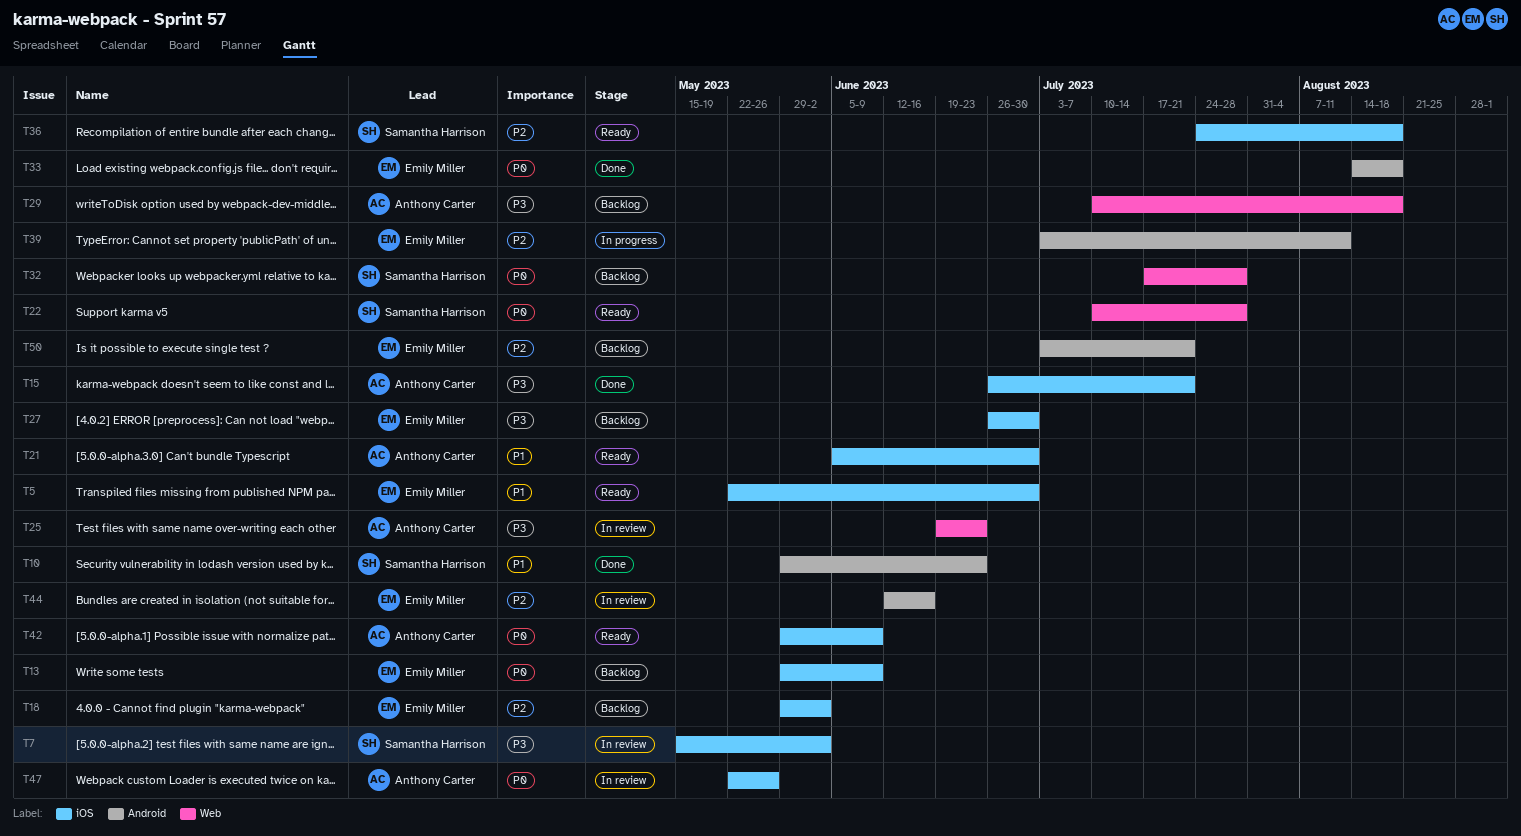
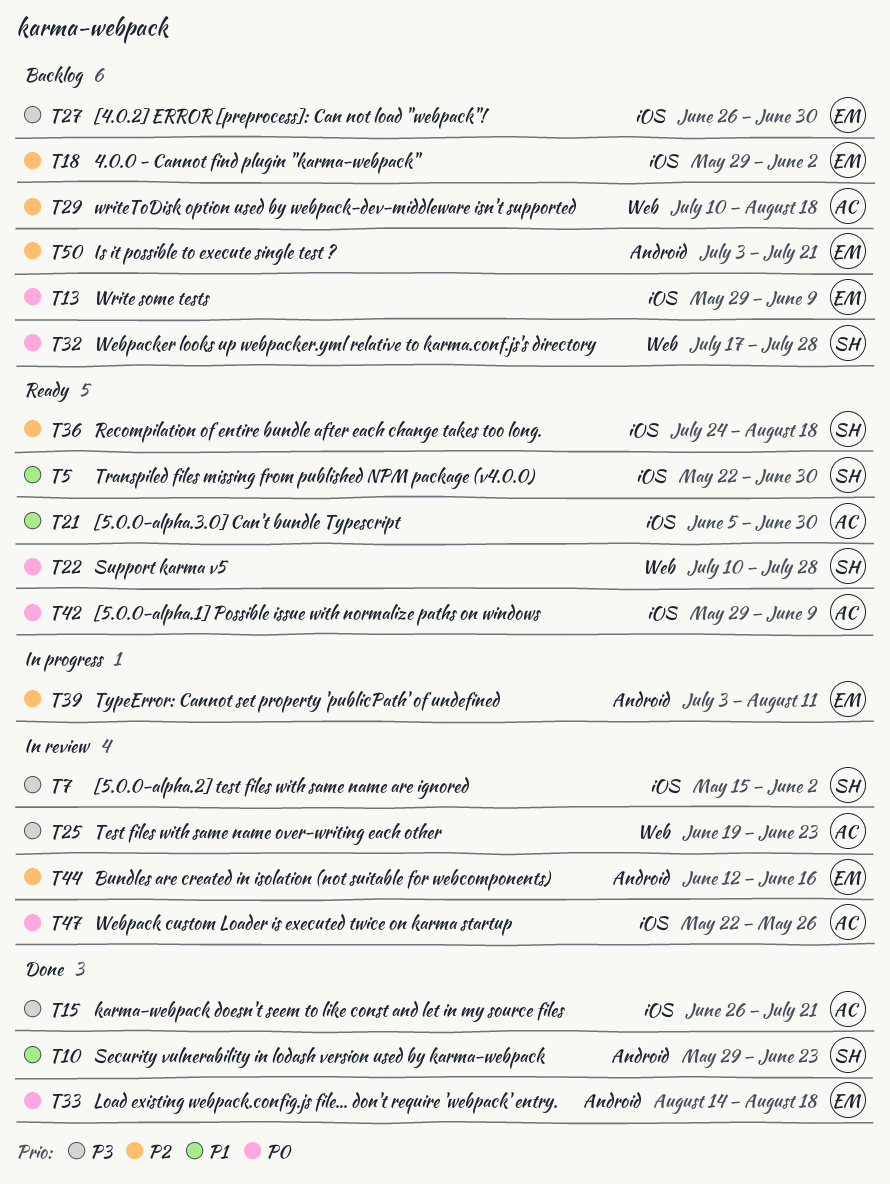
T5, owner: Emily Miller -> Samantha Harrison
T29, priority: P3 -> P2

